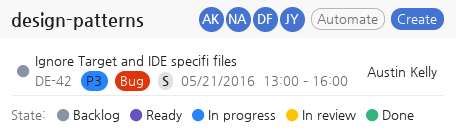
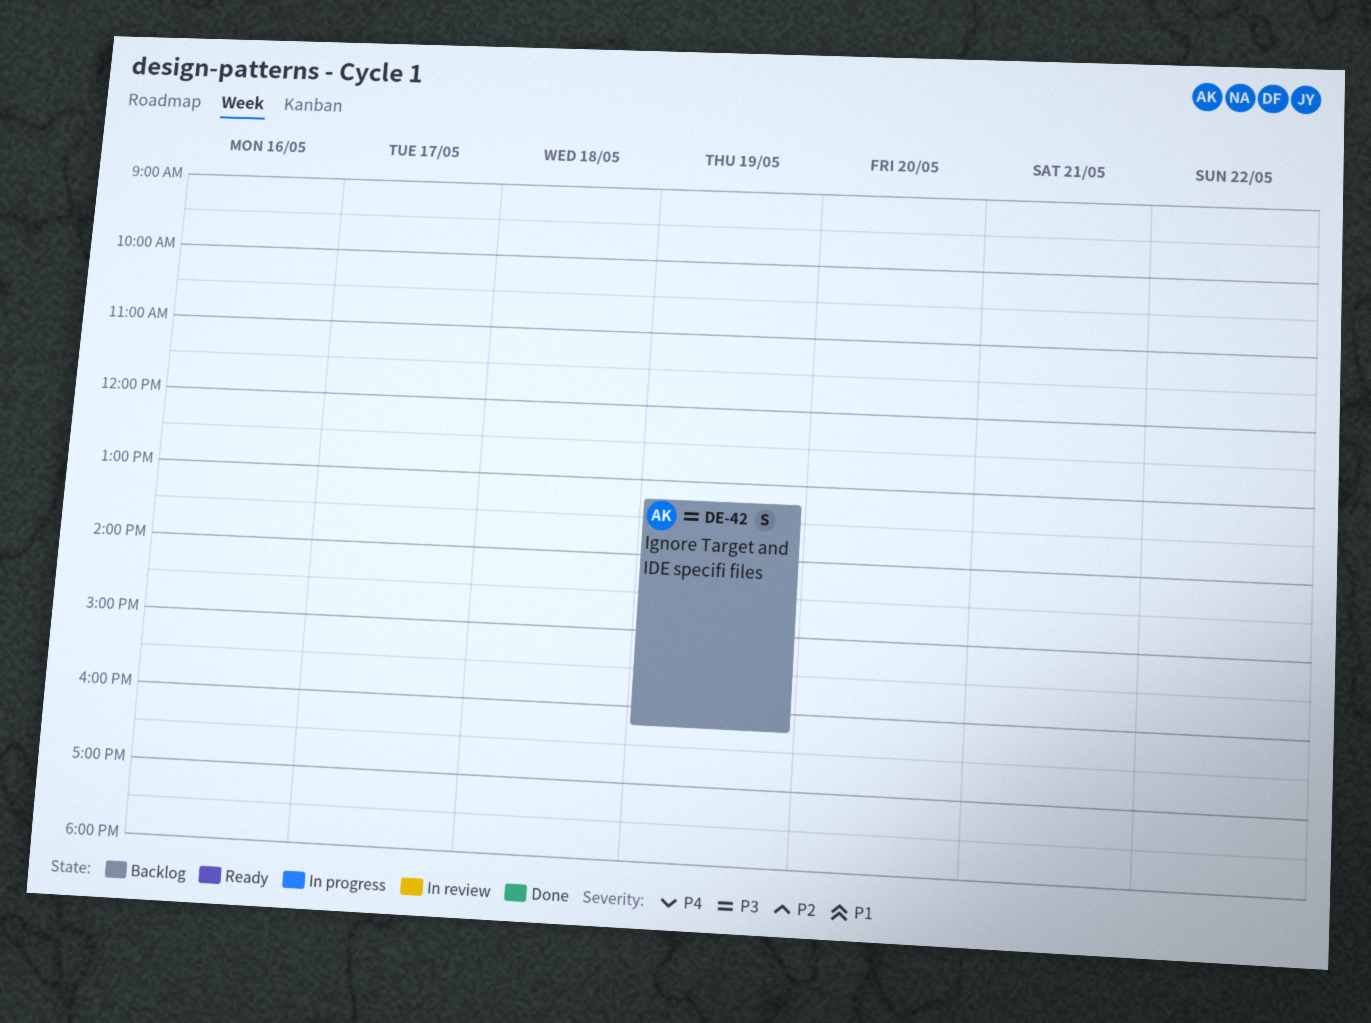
DE-42, day: May 21 -> May 19
DE-42, begins: 13:00 -> 13:15
DE-42, ends: 16:00 -> 16:15

